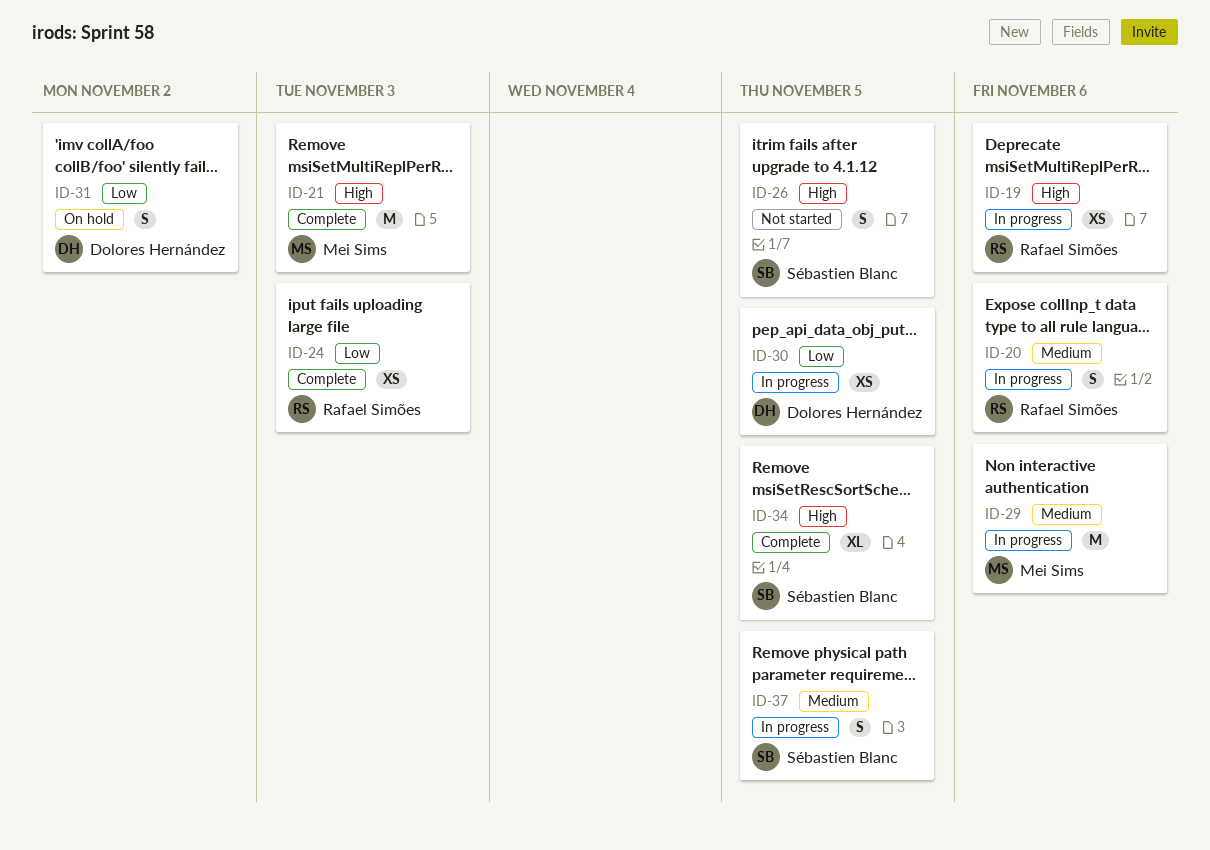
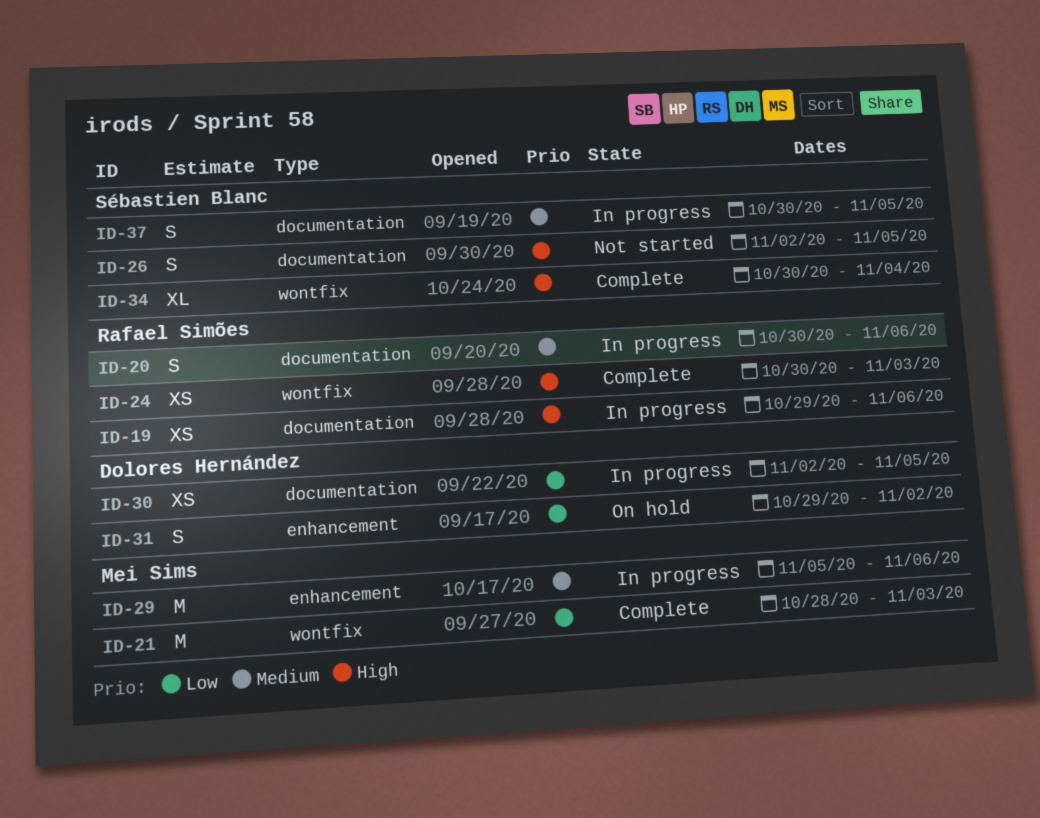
ID-21, priority: High -> Low
ID-24, priority: Low -> High
ID-34, due: Nov 5 -> Nov 4

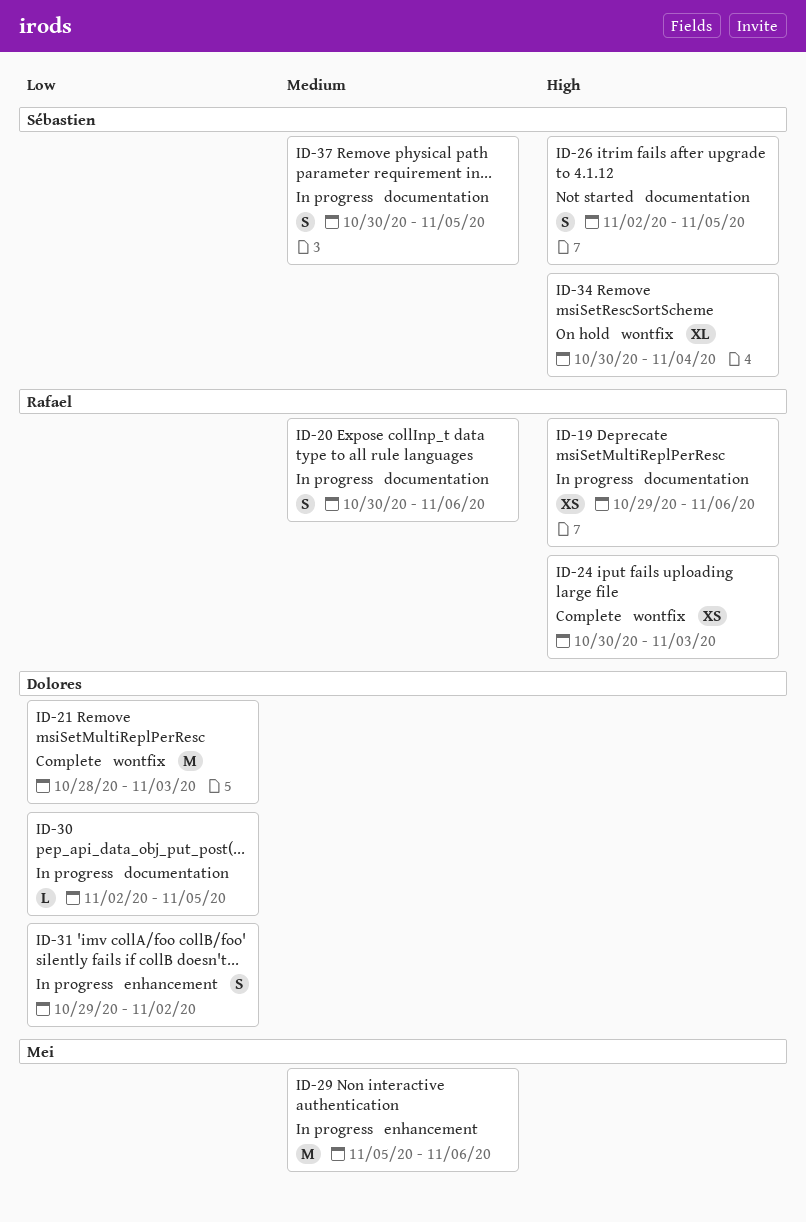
ID-21, owner: Mei Sims -> Dolores Hernández
ID-30, estimate: XS -> L
ID-31, status: On hold -> In progress
ID-34, status: Complete -> On hold

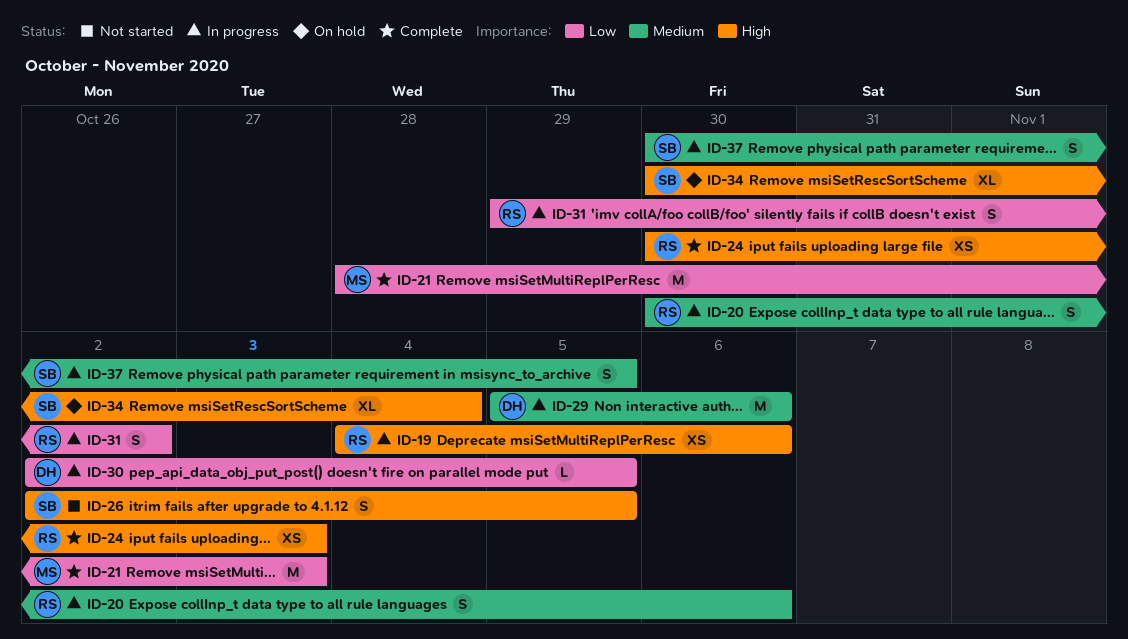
ID-19, start: Oct 29 -> Nov 4
ID-21, owner: Dolores -> Mei
ID-29, owner: Mei -> Dolores
ID-31, owner: Dolores -> Rafael

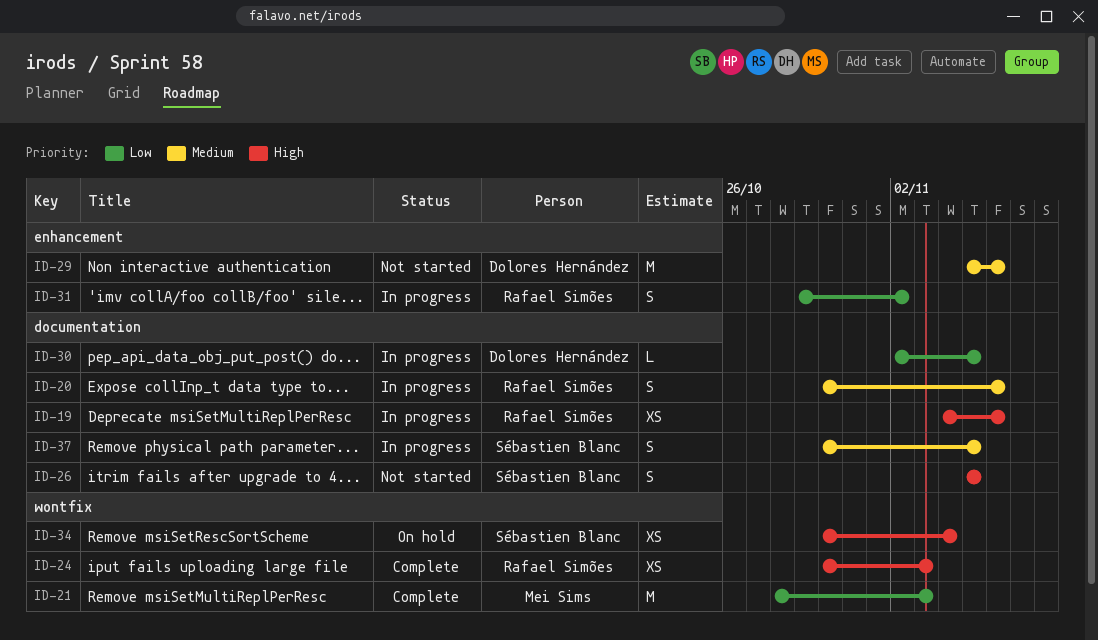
ID-26, start: Nov 2 -> Nov 5
ID-29, status: In progress -> Not started
ID-34, estimate: XL -> XS

